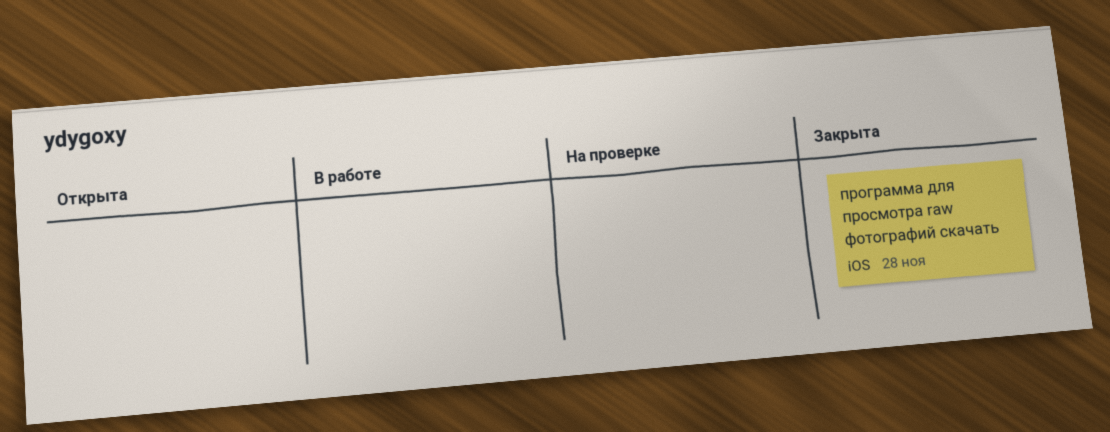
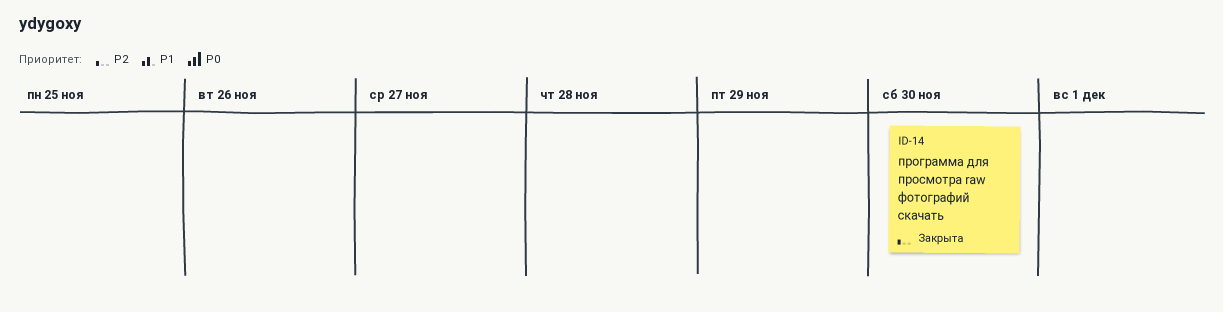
программа для просмотра raw фотографий скачать, due: Nov 28 -> Nov 30

